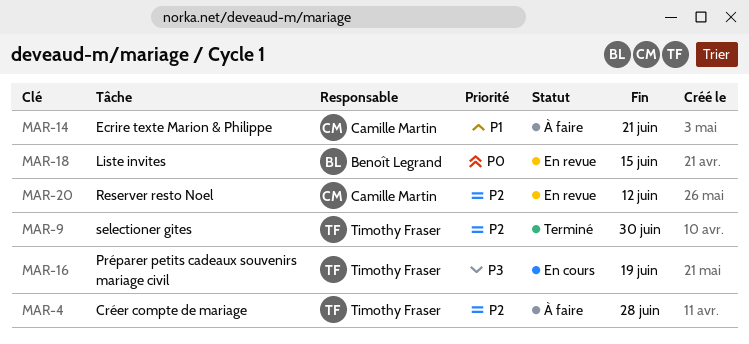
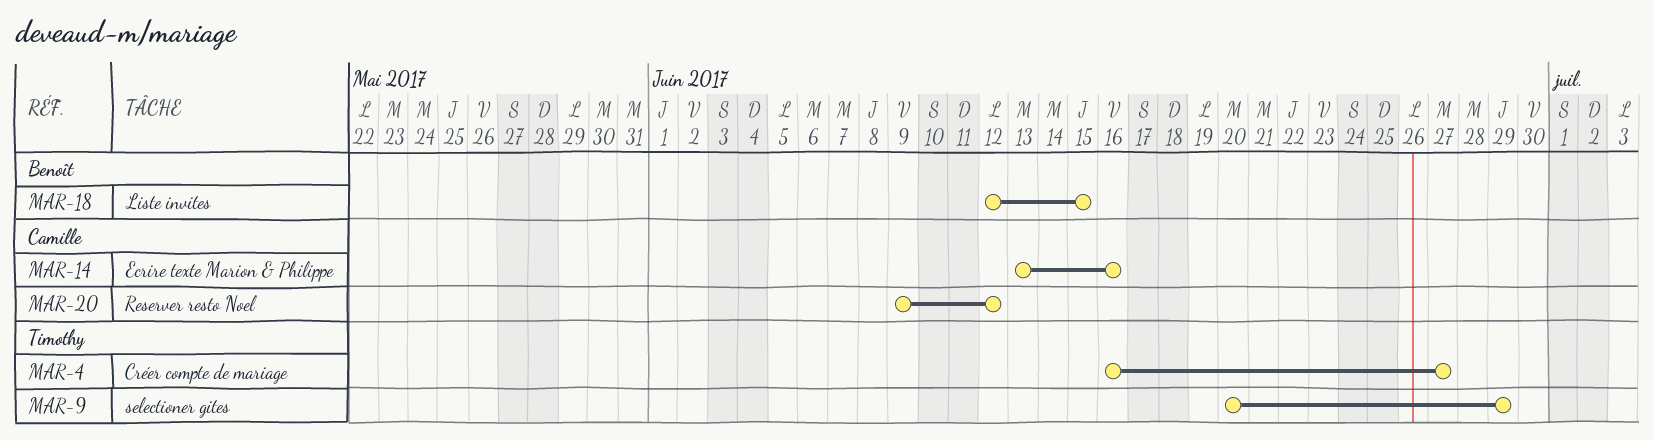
MAR-4, due: Jun 28 -> Jun 27
MAR-9, due: Jun 30 -> Jun 29
MAR-14, due: Jun 21 -> Jun 16
MAR-16: present -> none

